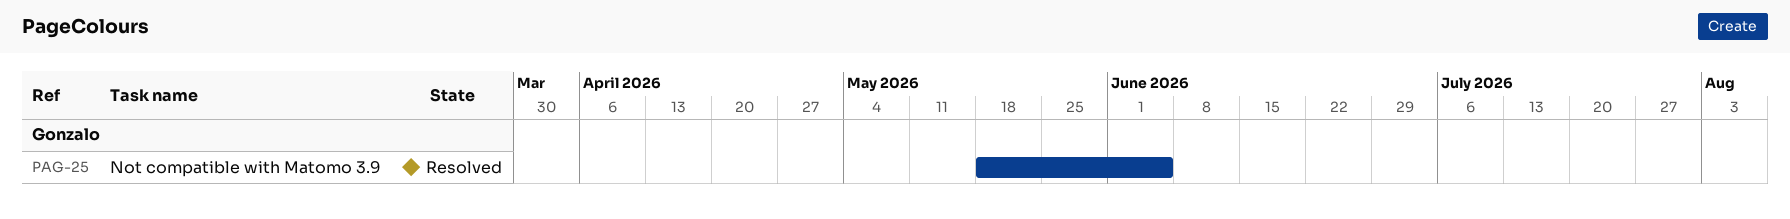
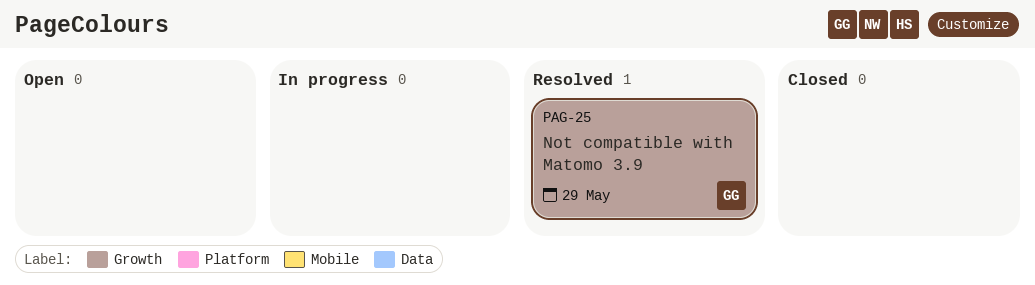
PAG-25, due: Jun 5 -> May 29

